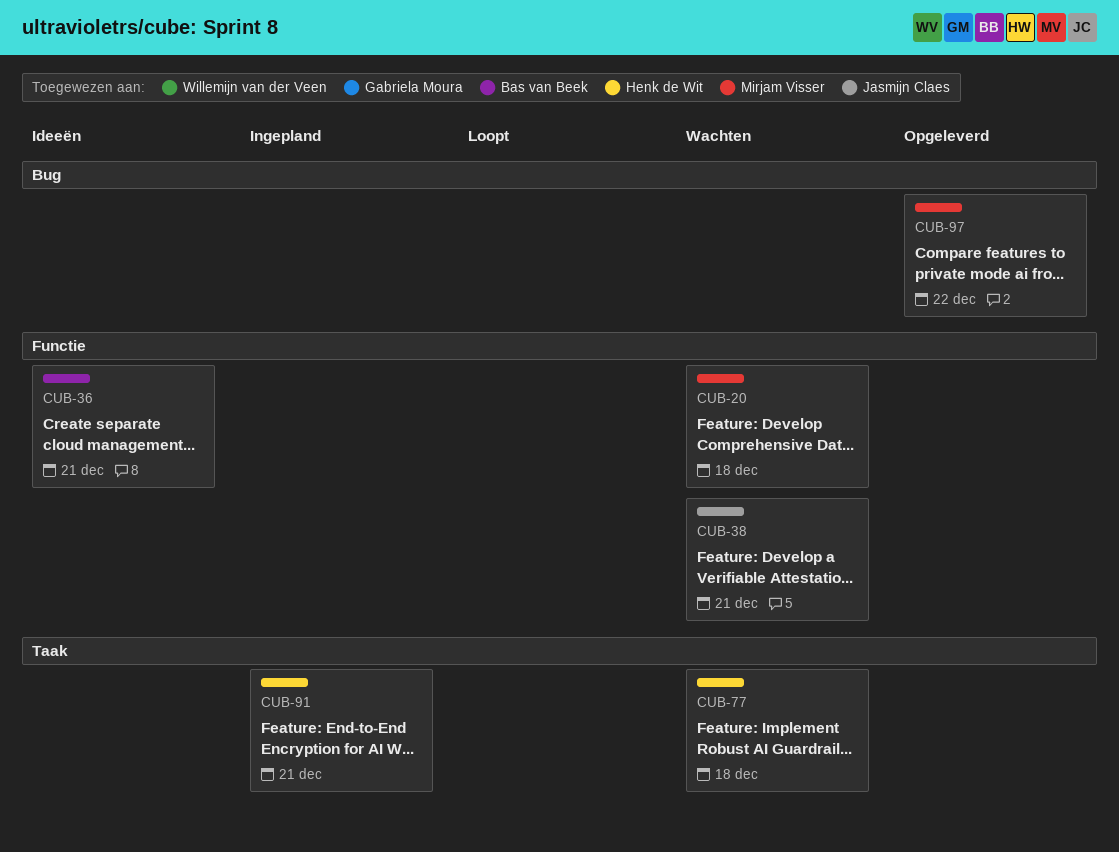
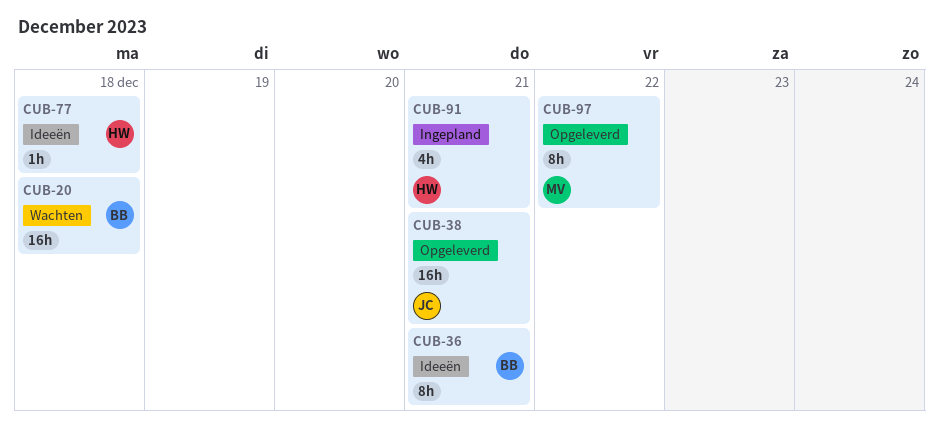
CUB-20, owner: Mirjam Visser -> Bas van Beek
CUB-38, status: Wachten -> Opgeleverd
CUB-77, status: Wachten -> Ideeën

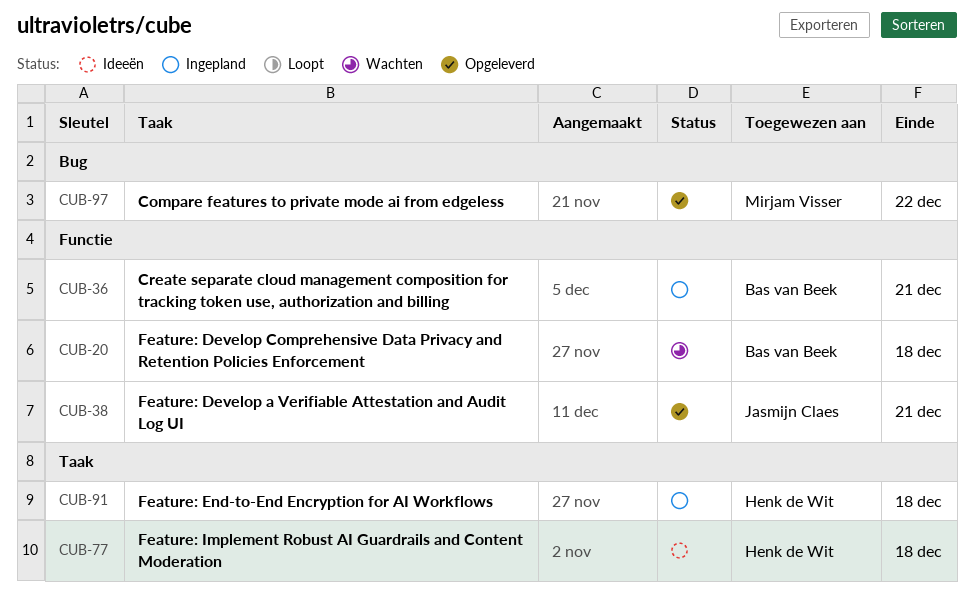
CUB-36, status: Ideeën -> Ingepland
CUB-91, due: Dec 21 -> Dec 18

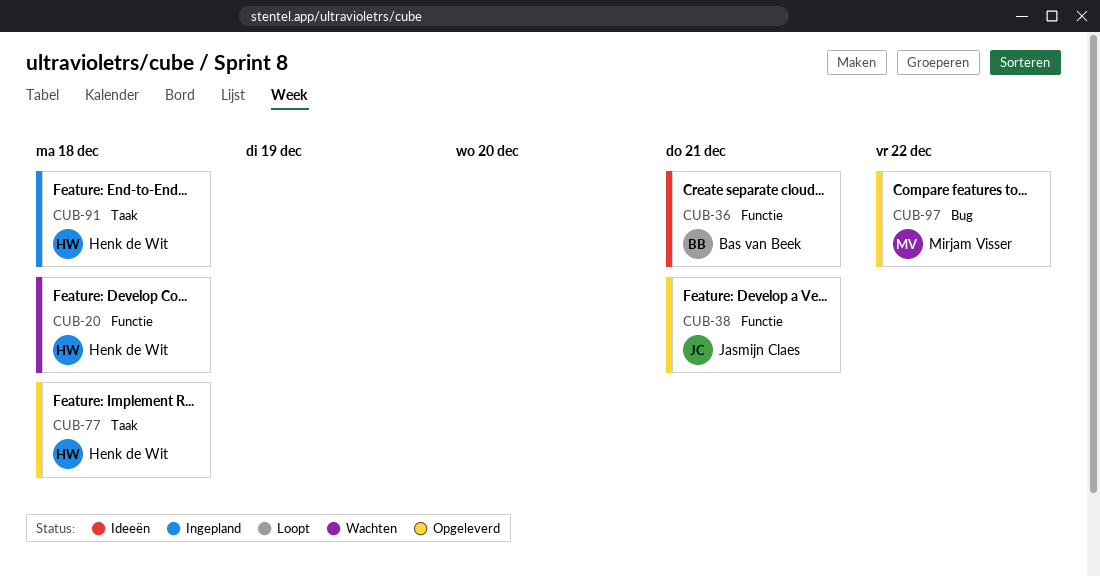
CUB-20, owner: Bas van Beek -> Henk de Wit
CUB-36, status: Ingepland -> Ideeën
CUB-77, status: Ideeën -> Opgeleverd

